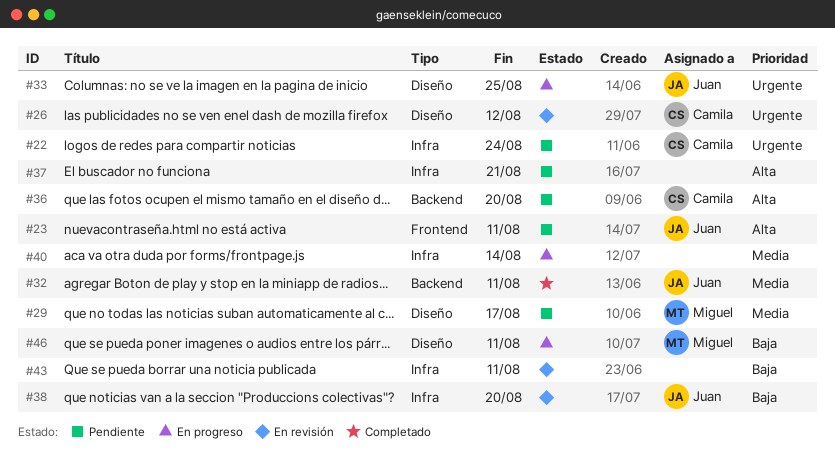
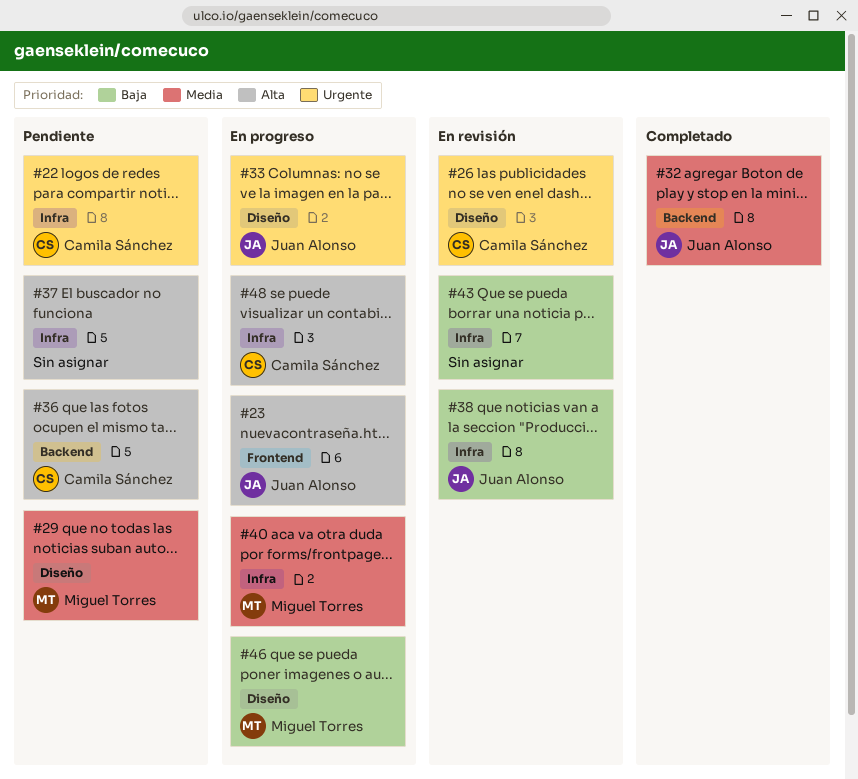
#23, status: Pendiente -> En progreso
#40, owner: none -> Miguel Torres
#48: none -> present

